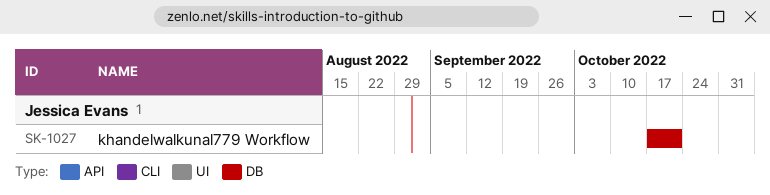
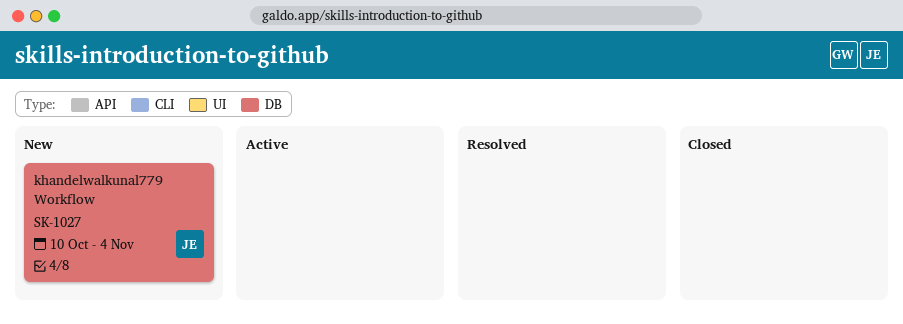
SK-1027, start: Oct 17 -> Oct 10
SK-1027, due: Oct 21 -> Nov 4

